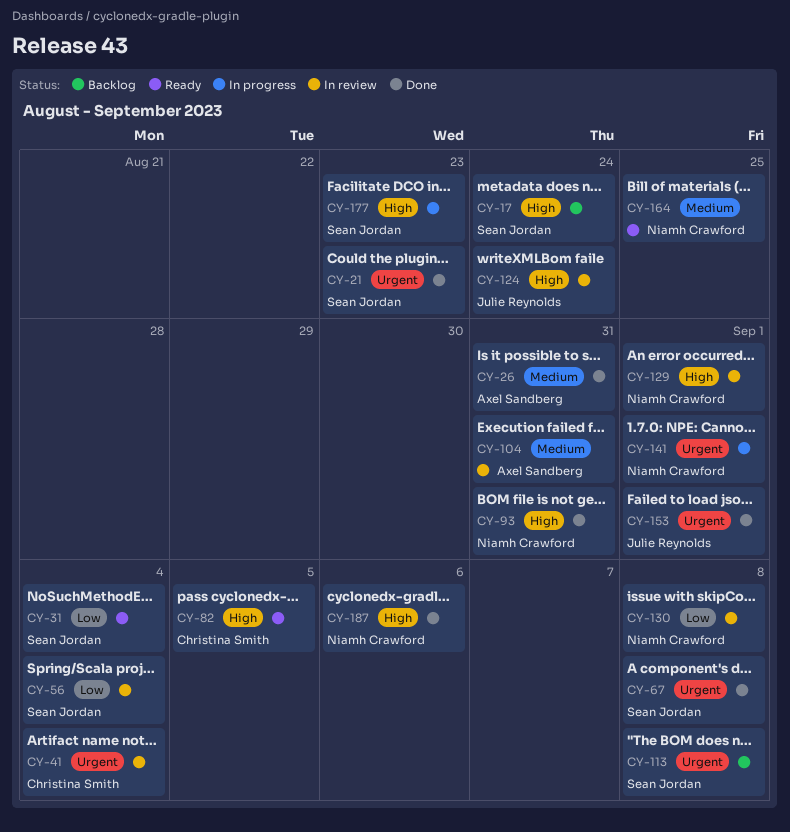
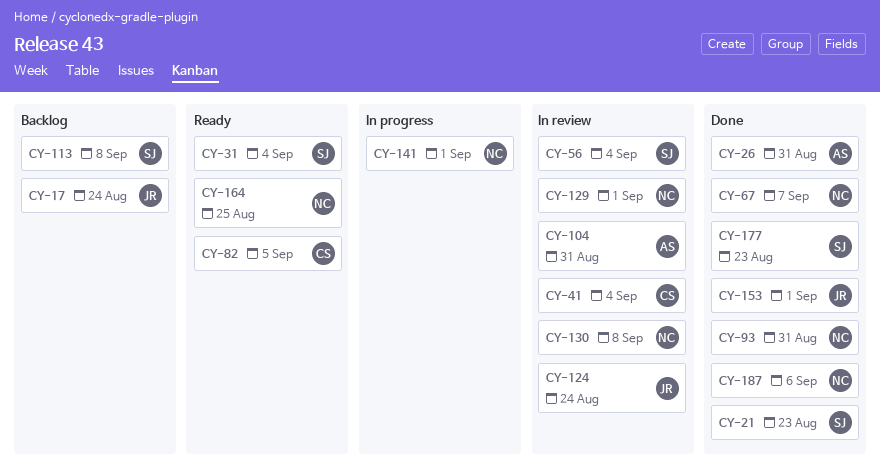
CY-17, owner: Sean Jordan -> Julie Reynolds
CY-67, owner: Sean Jordan -> Niamh Crawford
CY-67, due: Sep 8 -> Sep 7
CY-177, status: In progress -> Done

